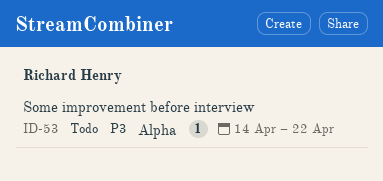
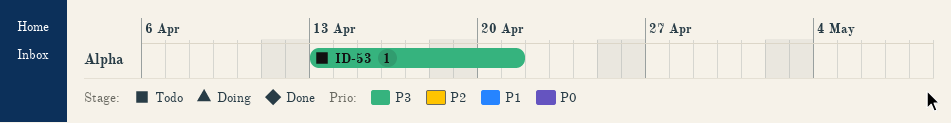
ID-53, start: Apr 14 -> Apr 13
ID-53, due: Apr 22 -> Apr 21

